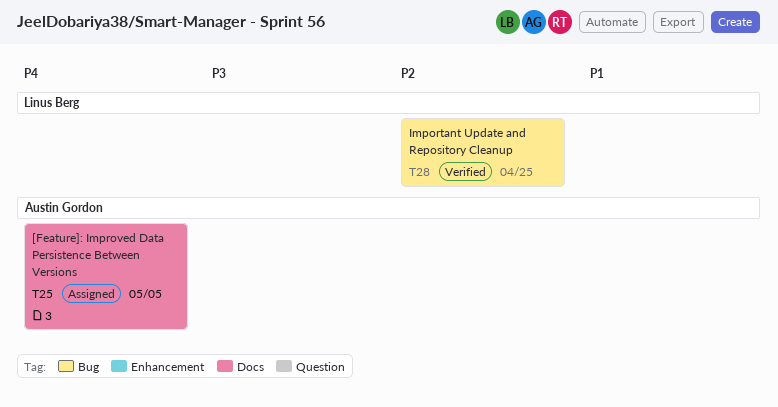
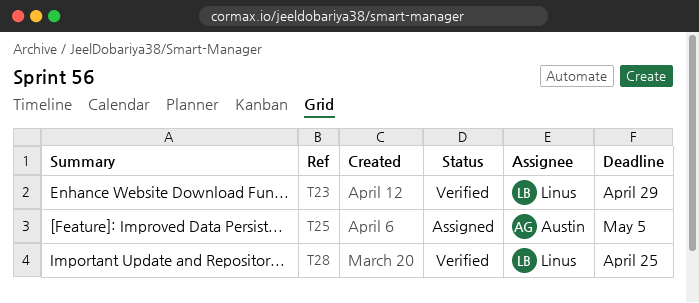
T23: none -> present

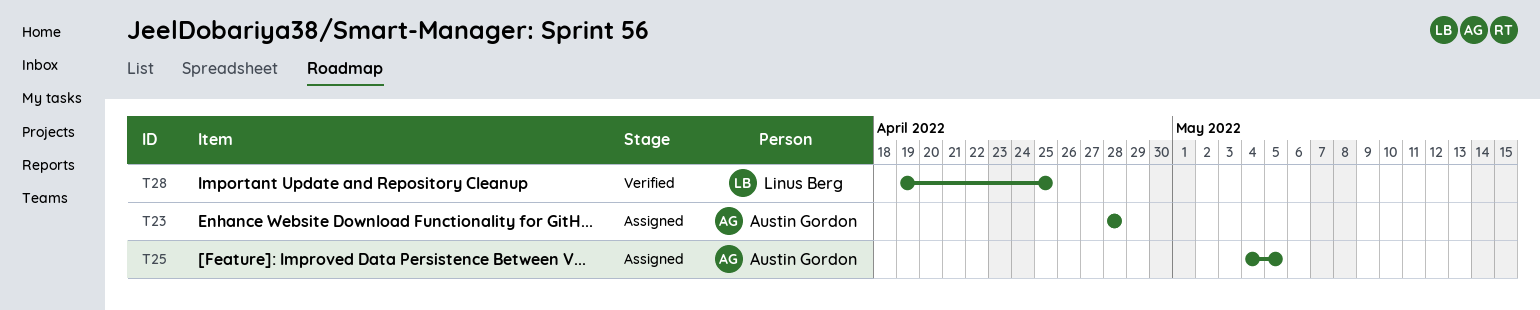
T23, status: Verified -> Assigned
T23, owner: Linus Berg -> Austin Gordon
T23, due: Apr 29 -> Apr 28

